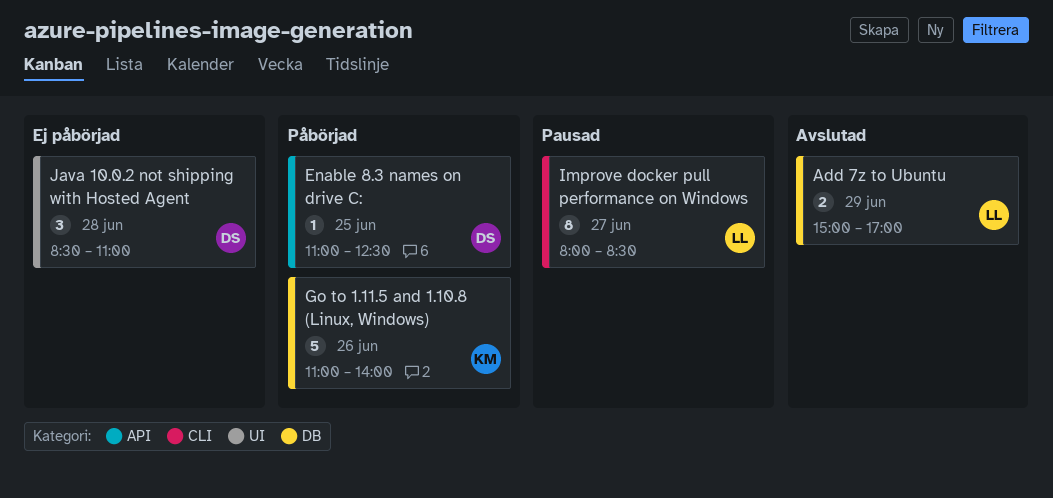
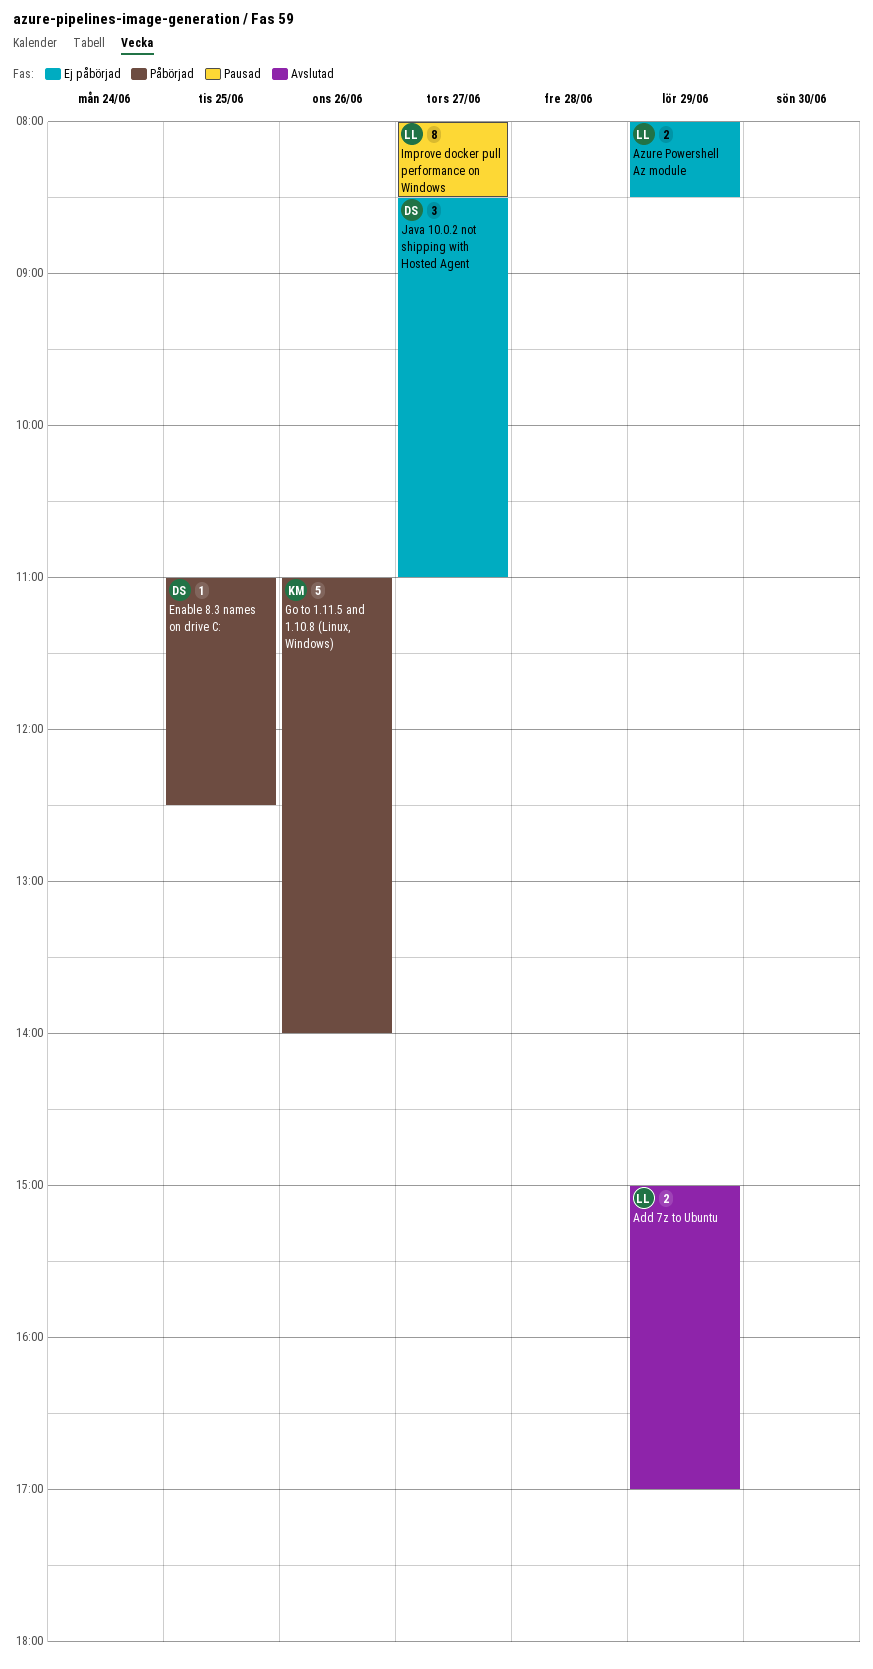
Azure Powershell Az module: none -> present
Java 10.0.2 not shipping with Hosted Agent, day: Jun 28 -> Jun 27

